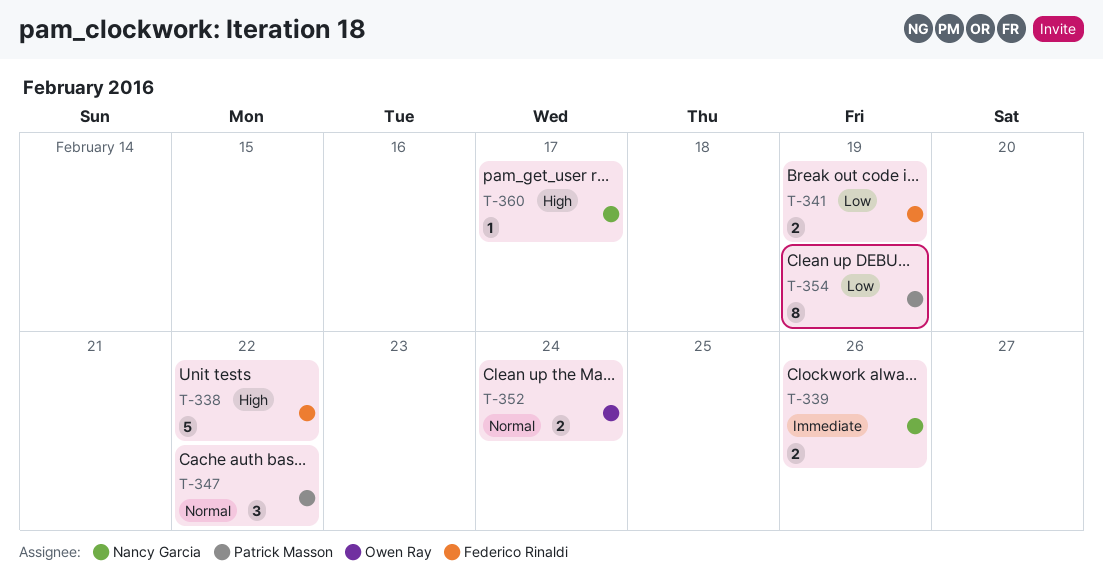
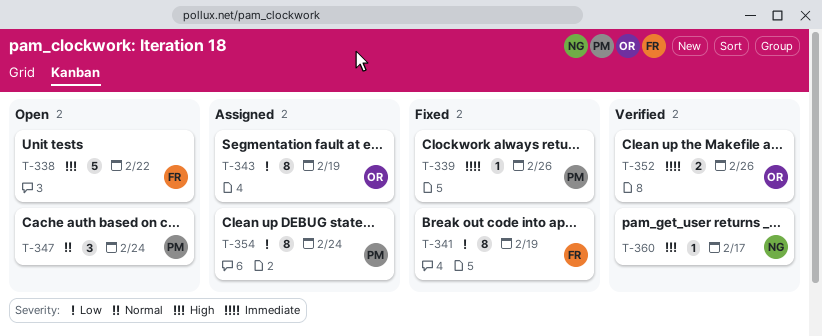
T-339, owner: Nancy Garcia -> Patrick Masson
T-339, estimate: 2 -> 1
T-341, estimate: 2 -> 8
T-343: none -> present
T-347, due: Feb 22 -> Feb 24
T-352, priority: Normal -> Immediate
T-352, due: Feb 24 -> Feb 26
T-354, due: Feb 19 -> Feb 24

